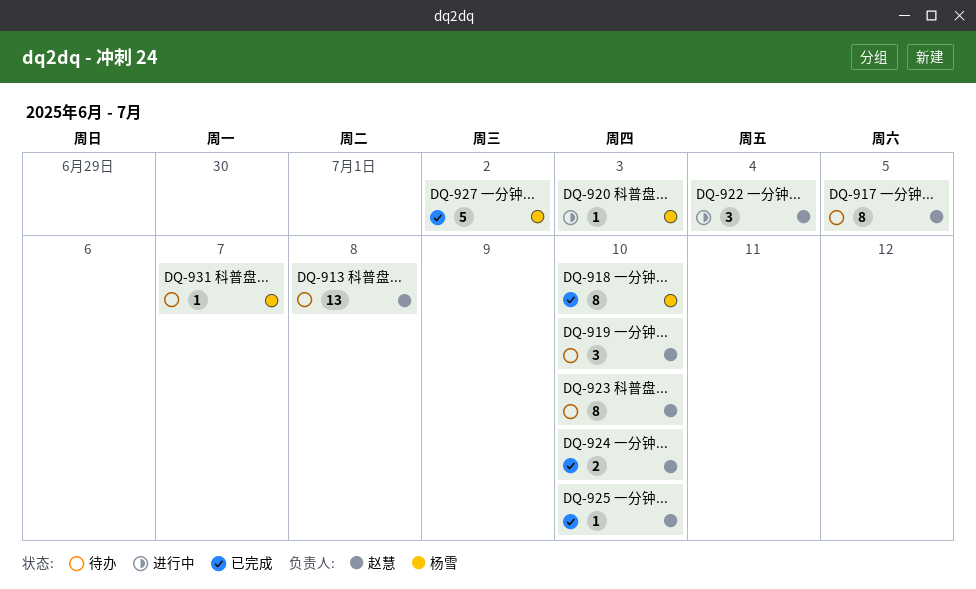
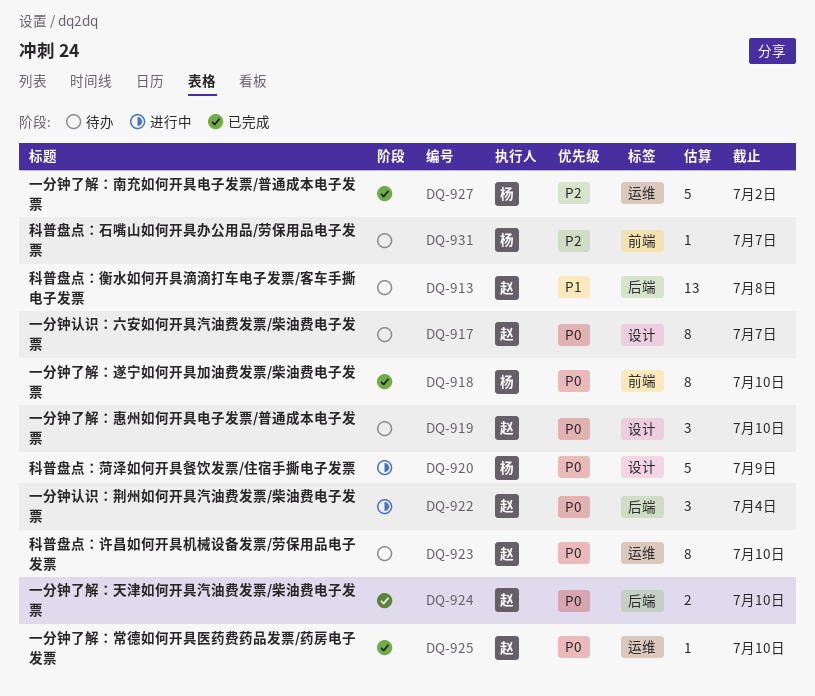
DQ-917, due: Jul 5 -> Jul 7
DQ-920, estimate: 1 -> 5
DQ-920, due: Jul 3 -> Jul 9

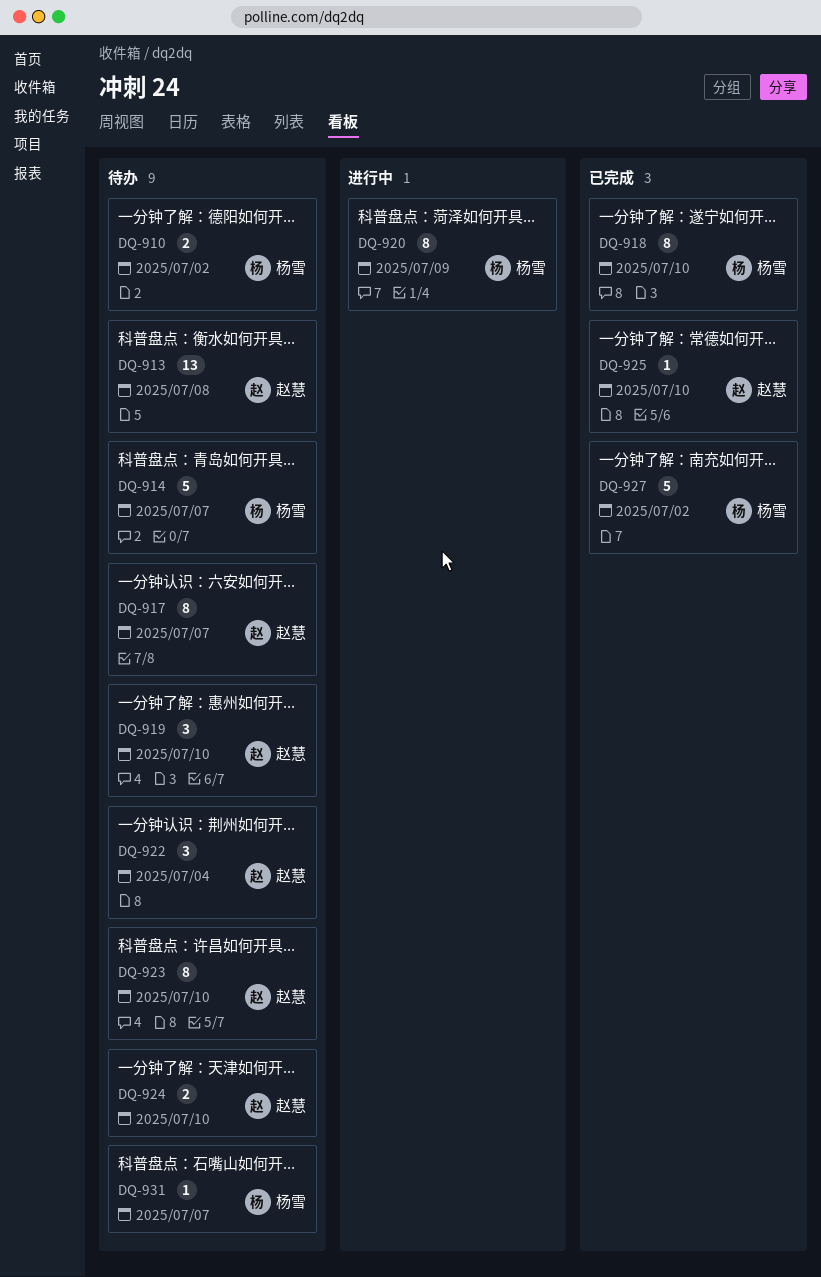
DQ-910: none -> present
DQ-914: none -> present
DQ-920, estimate: 5 -> 8
DQ-922, status: 进行中 -> 待办
DQ-924, status: 已完成 -> 待办

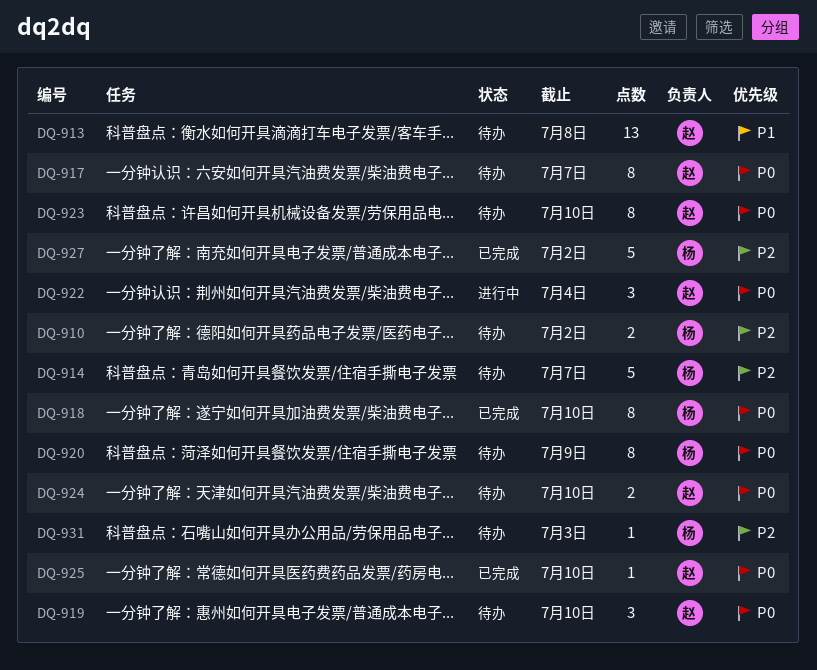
DQ-920, status: 进行中 -> 待办
DQ-922, status: 待办 -> 进行中
DQ-931, due: Jul 7 -> Jul 3

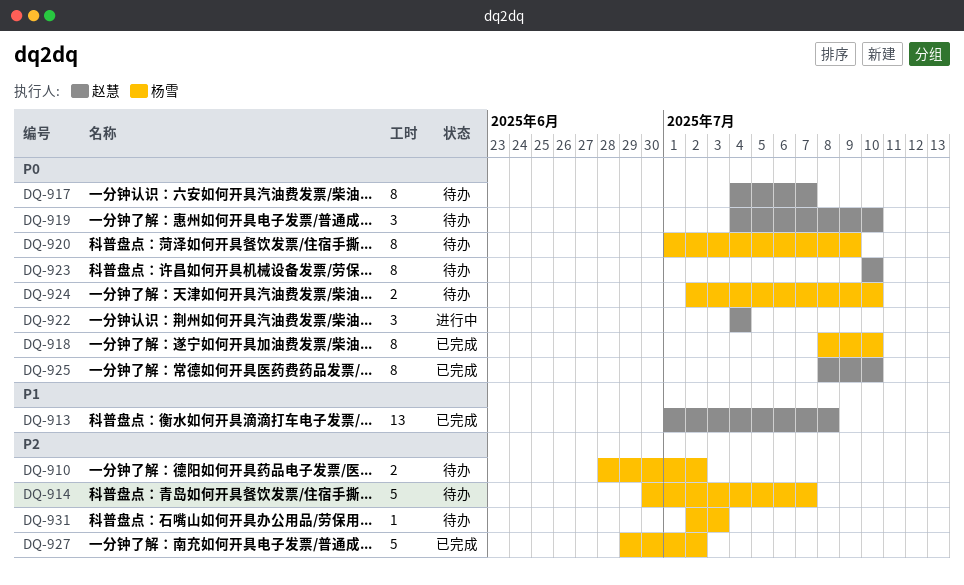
DQ-913, status: 待办 -> 已完成
DQ-924, owner: 赵慧 -> 杨雪
DQ-925, estimate: 1 -> 8

